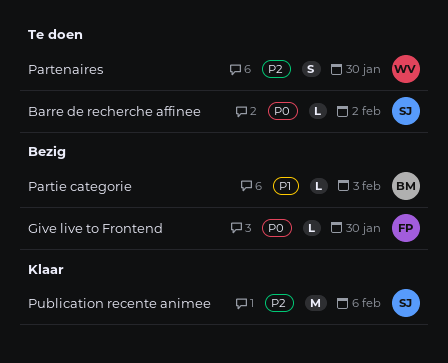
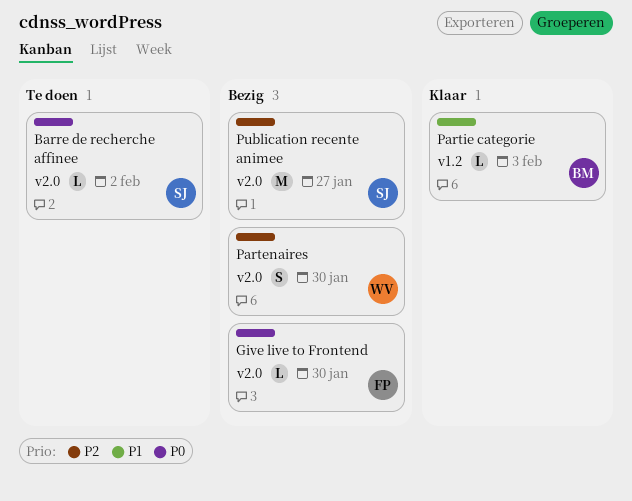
Partenaires, status: Te doen -> Bezig
Partie categorie, status: Bezig -> Klaar
Publication recente animee, status: Klaar -> Bezig
Publication recente animee, due: Feb 6 -> Jan 27

